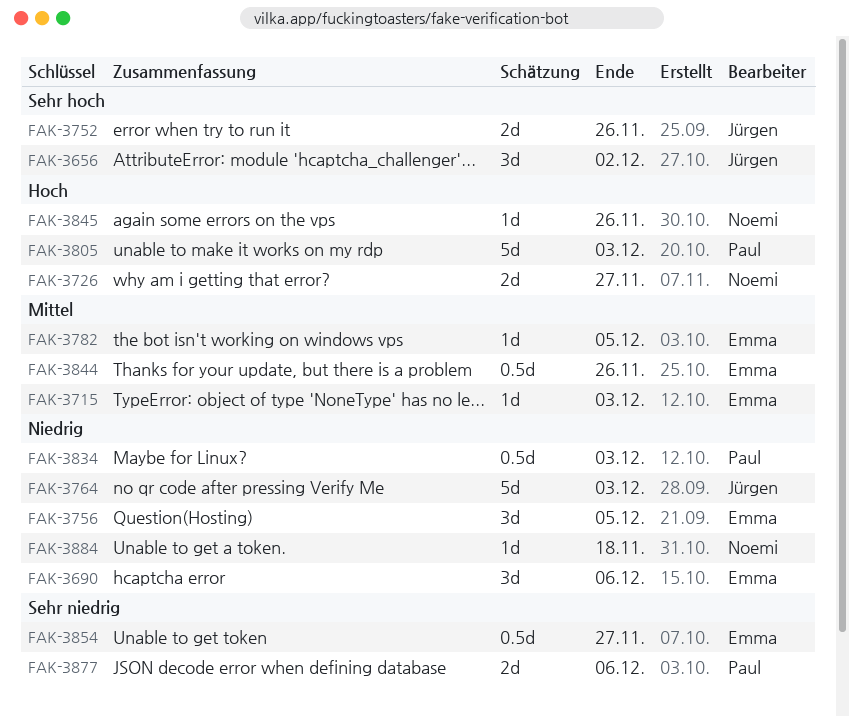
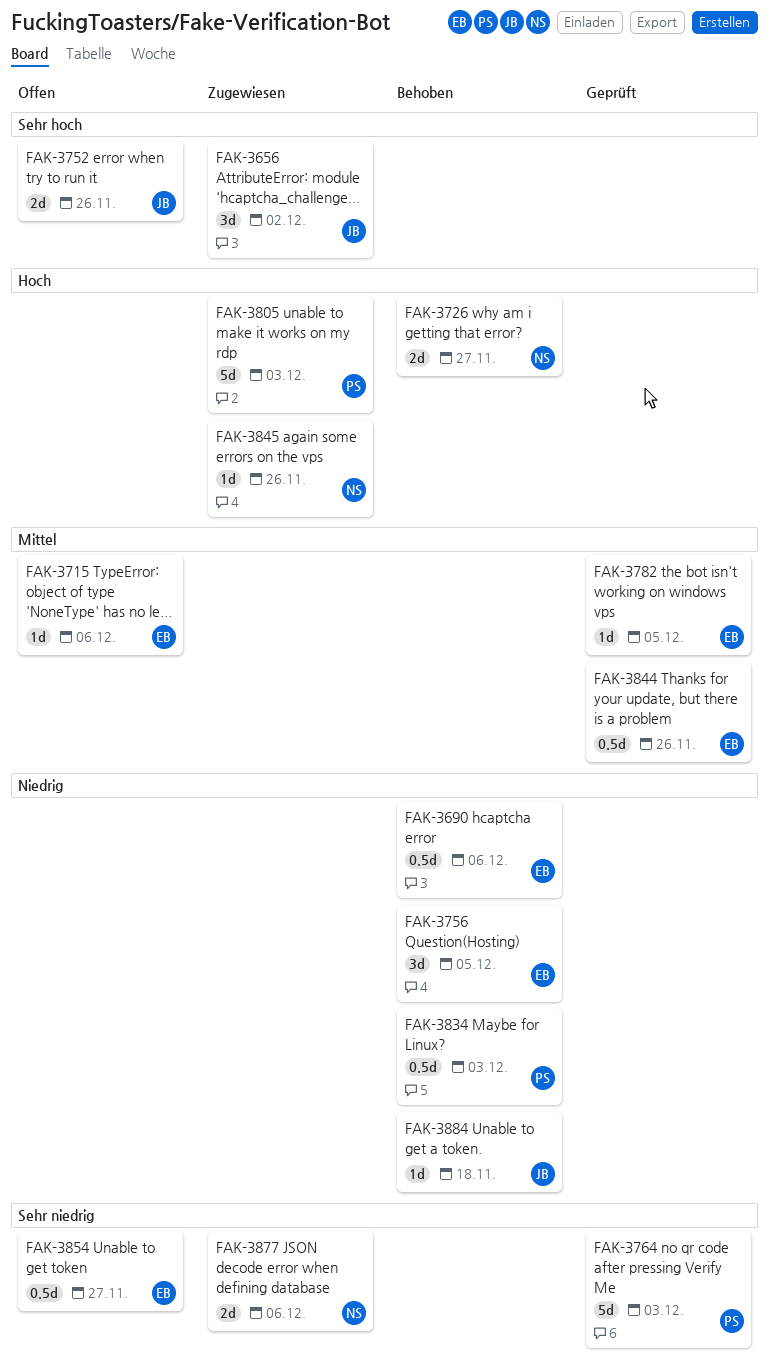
FAK-3690, estimate: 3d -> 0.5d
FAK-3715, due: Dec 3 -> Dec 6
FAK-3764, owner: Jürgen -> Paul
FAK-3764, priority: Niedrig -> Sehr niedrig
FAK-3877, owner: Paul -> Noemi
FAK-3884, owner: Noemi -> Jürgen

